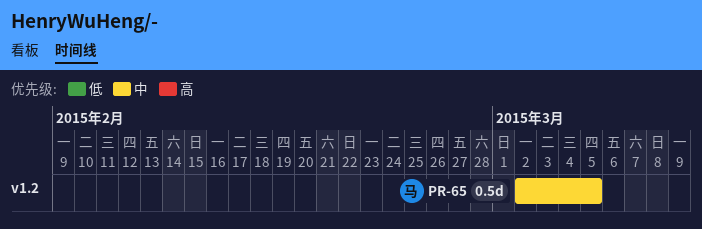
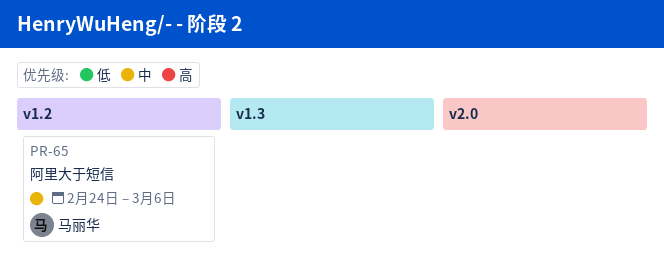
PR-65, start: Mar 2 -> Feb 24
PR-65, due: Mar 5 -> Mar 6

